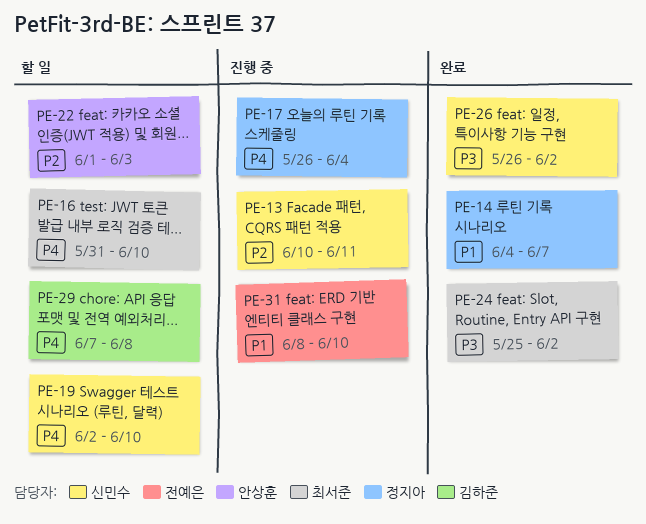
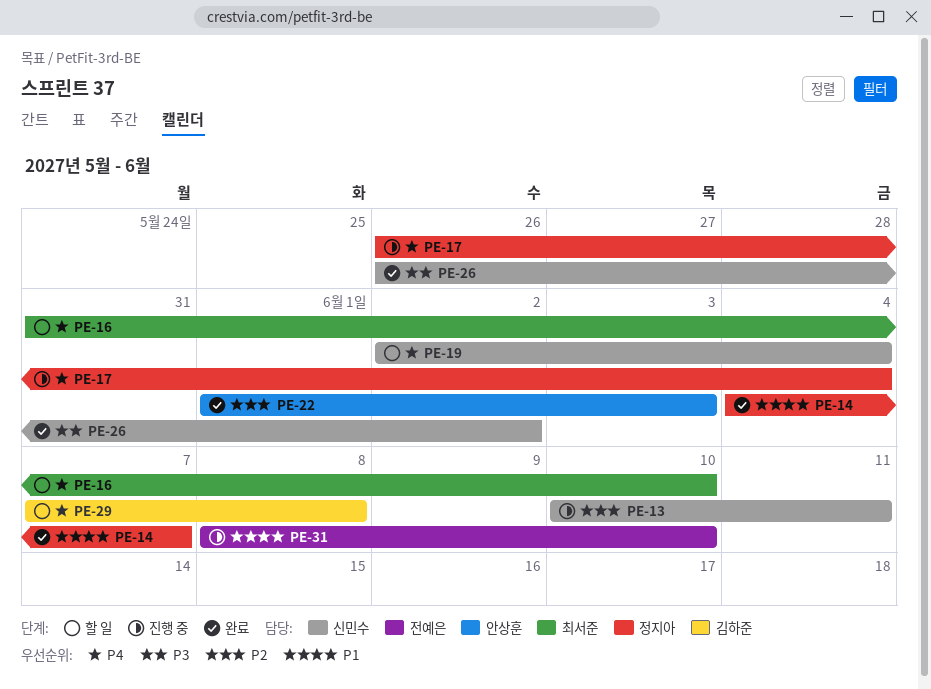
PE-19, due: Jun 10 -> Jun 4
PE-22, status: 할 일 -> 완료
PE-24: present -> none

